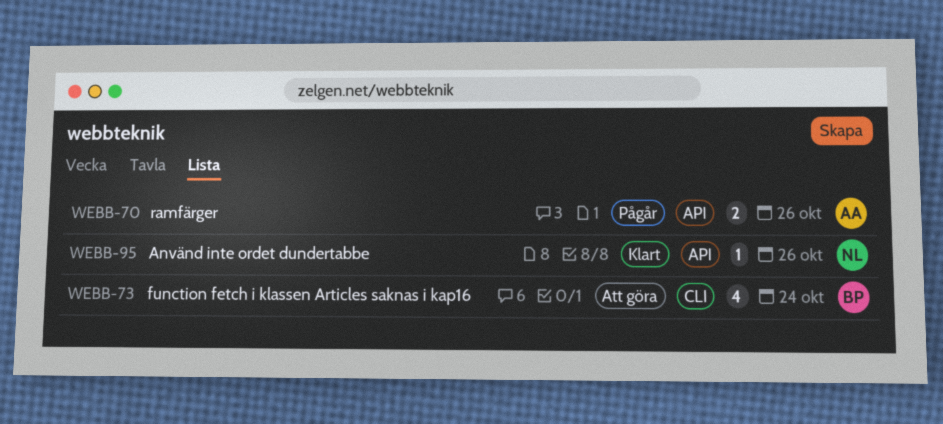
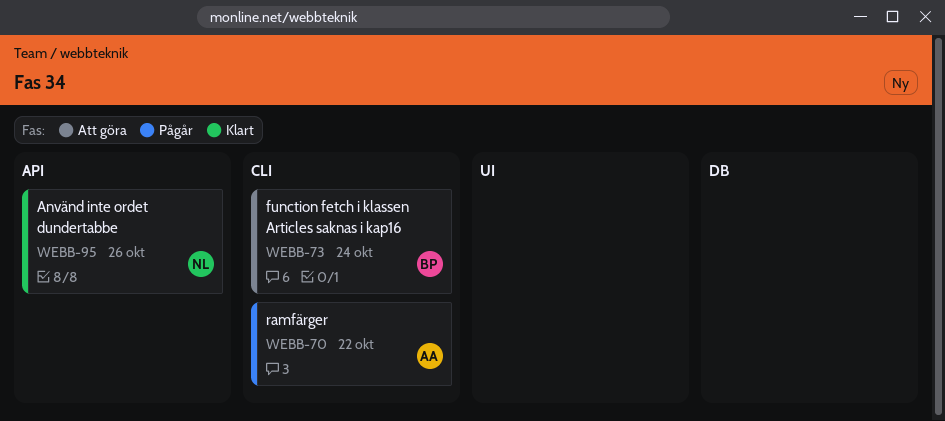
WEBB-70, label: API -> CLI
WEBB-70, due: Oct 26 -> Oct 22

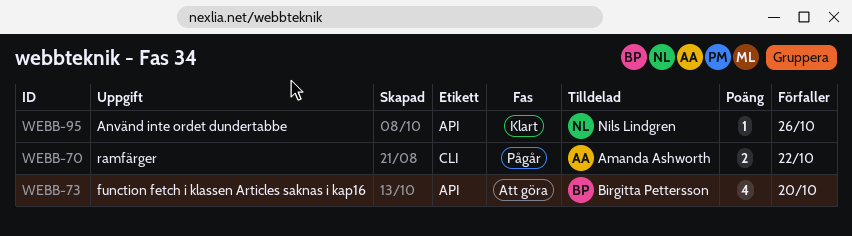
WEBB-73, label: CLI -> API
WEBB-73, due: Oct 24 -> Oct 20

